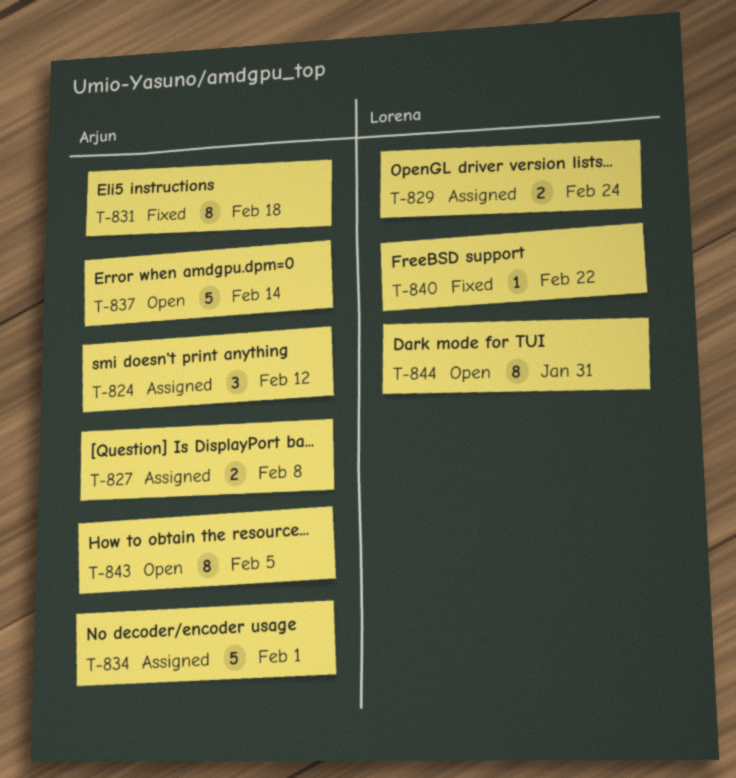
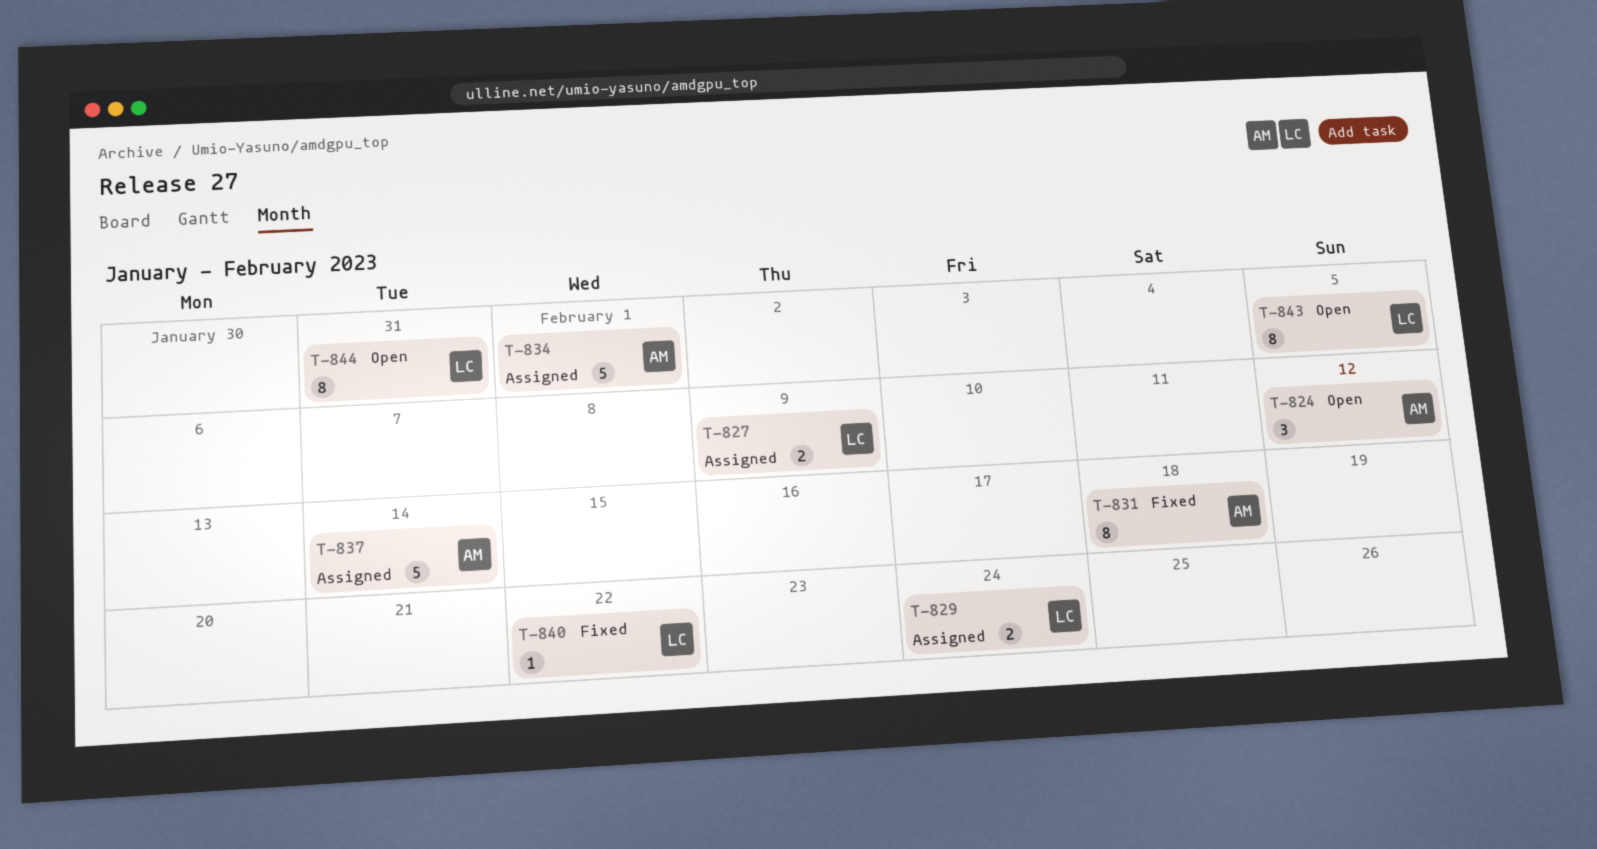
T-824, status: Assigned -> Open
T-827, owner: Arjun -> Lorena
T-827, due: Feb 8 -> Feb 9
T-837, status: Open -> Assigned
T-843, owner: Arjun -> Lorena

